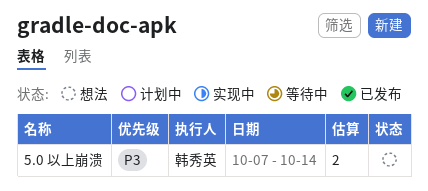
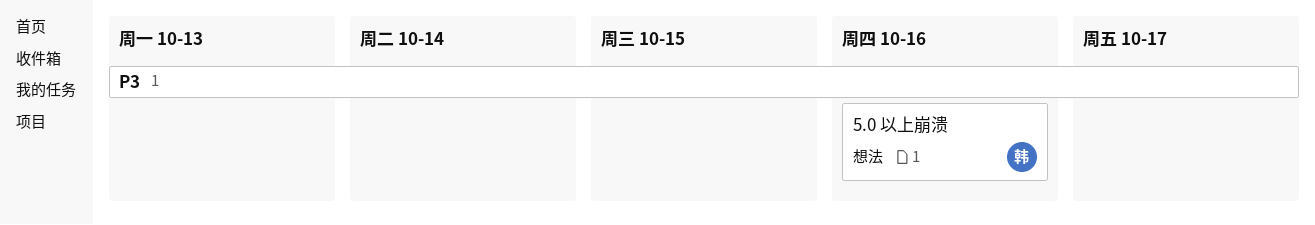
5.0 以上崩溃, due: Oct 14 -> Oct 16

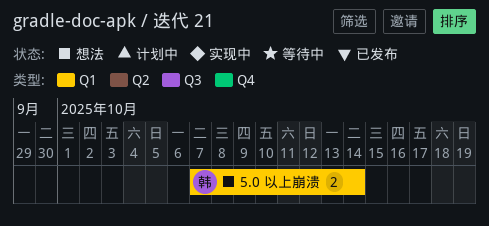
5.0 以上崩溃, due: Oct 16 -> Oct 14

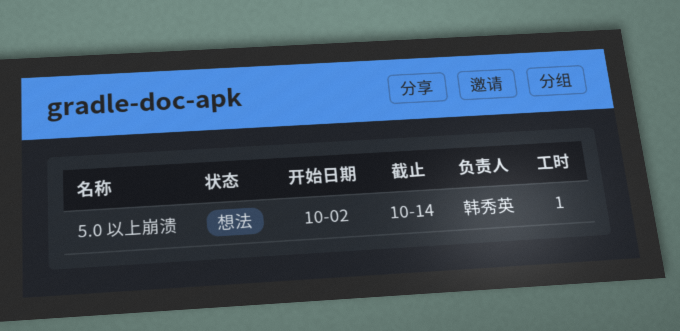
5.0 以上崩溃, estimate: 2 -> 1
5.0 以上崩溃, start: Oct 7 -> Oct 2

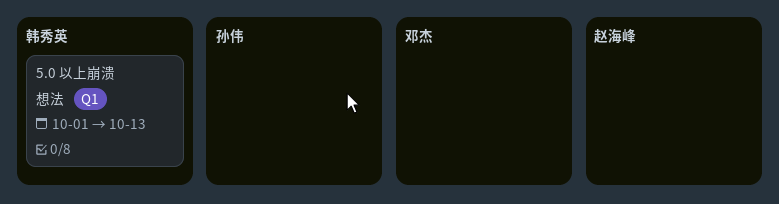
5.0 以上崩溃, start: Oct 2 -> Oct 1
5.0 以上崩溃, due: Oct 14 -> Oct 13

